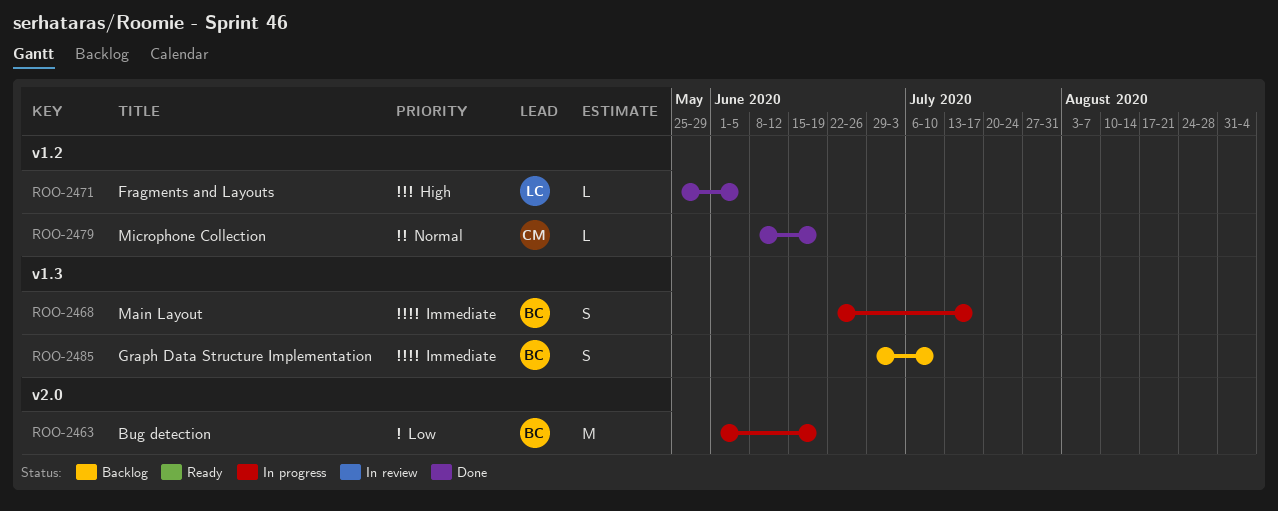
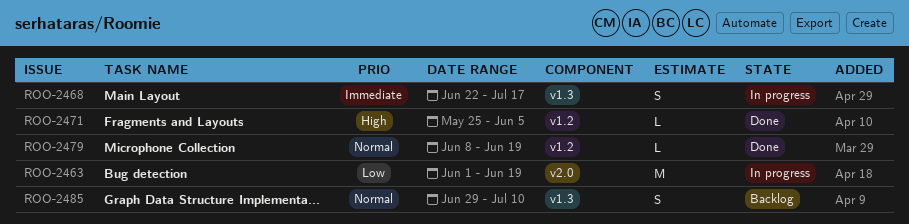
ROO-2485, priority: Immediate -> Normal

